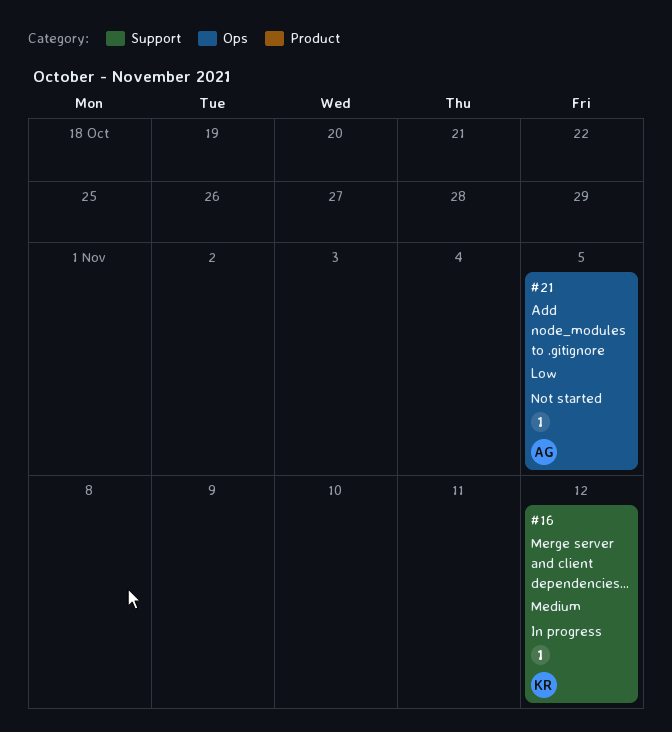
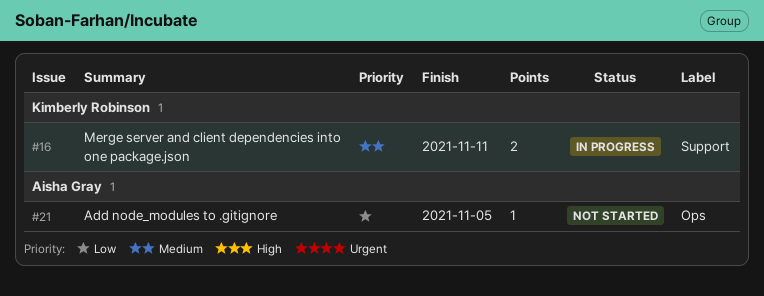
#16, estimate: 1 -> 2
#16, due: Nov 12 -> Nov 11

